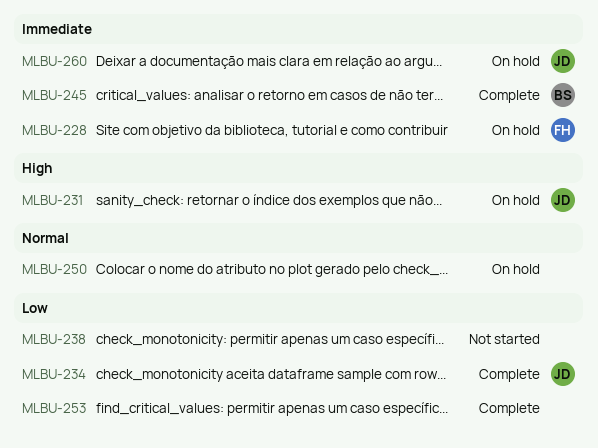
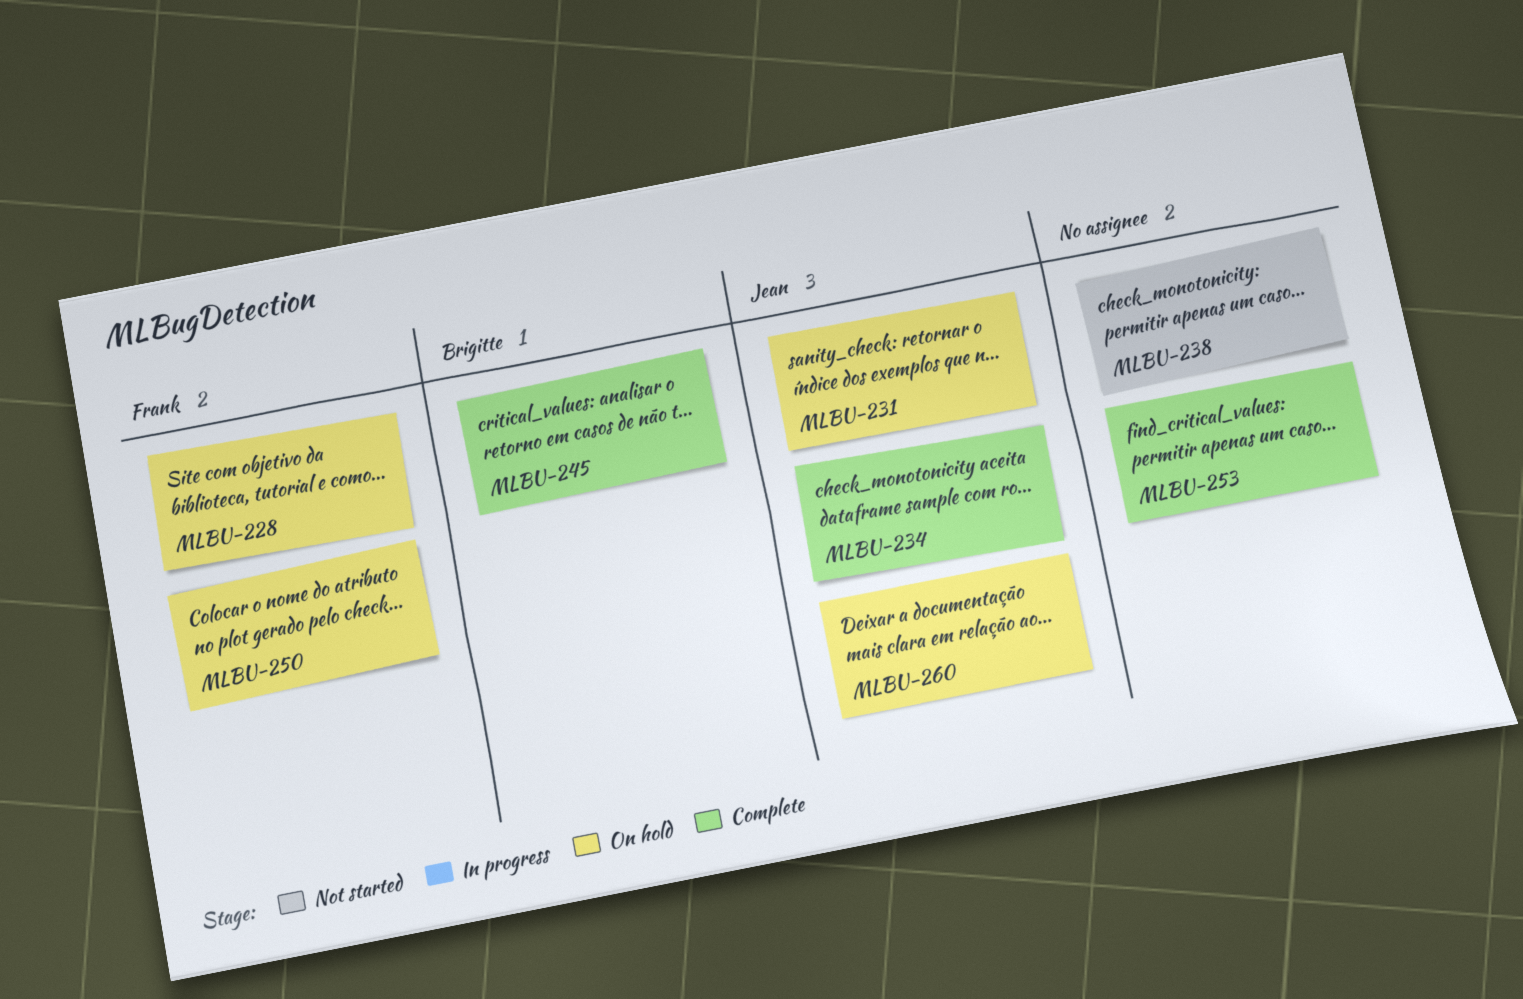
MLBU-250, owner: none -> Frank

